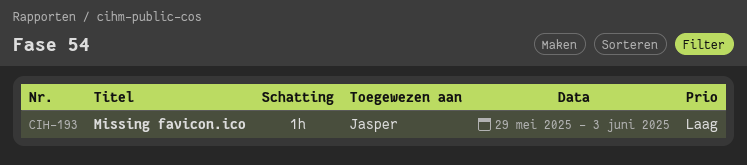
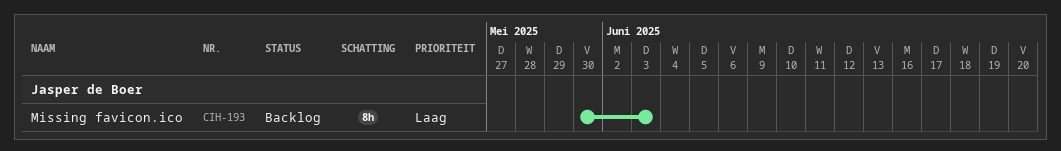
CIH-193, estimate: 1h -> 8h
CIH-193, start: May 29 -> May 30

